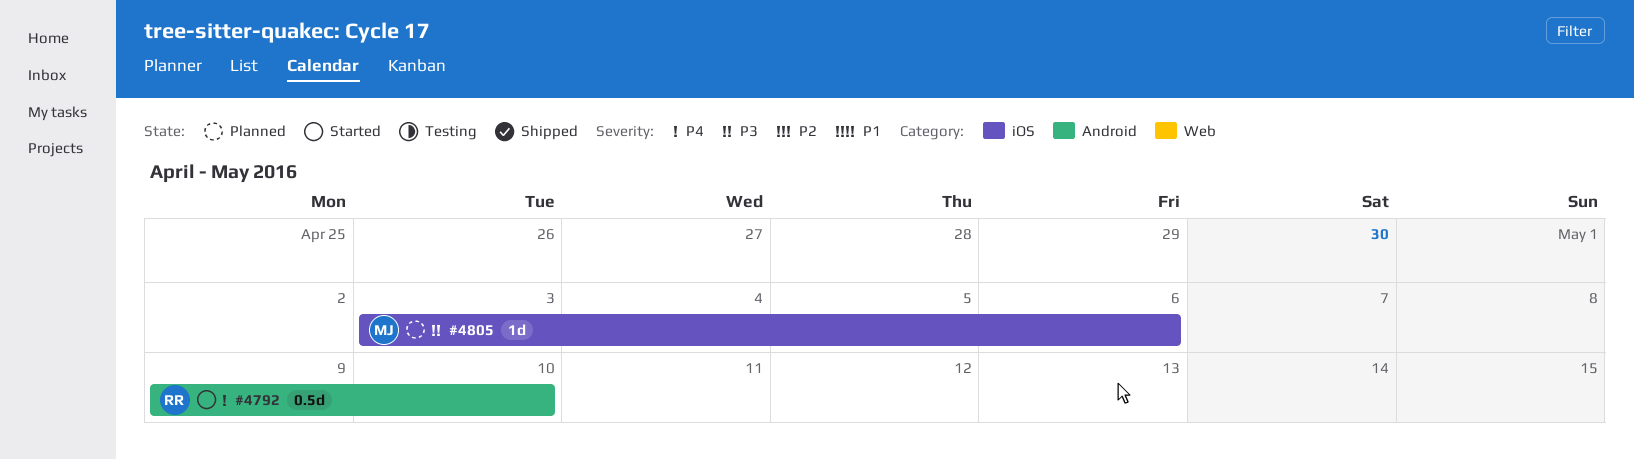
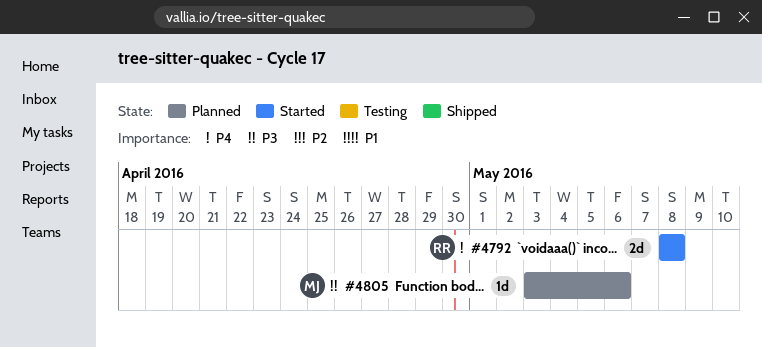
#4792, estimate: 0.5d -> 2d
#4792, start: May 9 -> May 8
#4792, due: May 10 -> May 8

